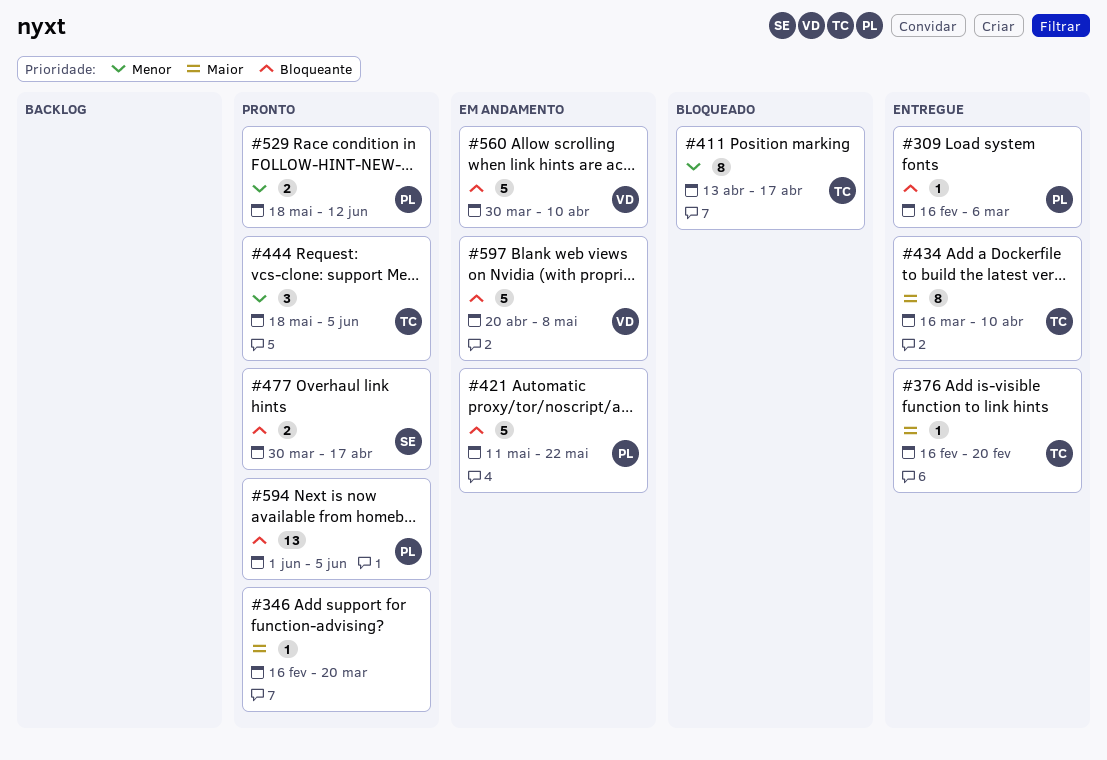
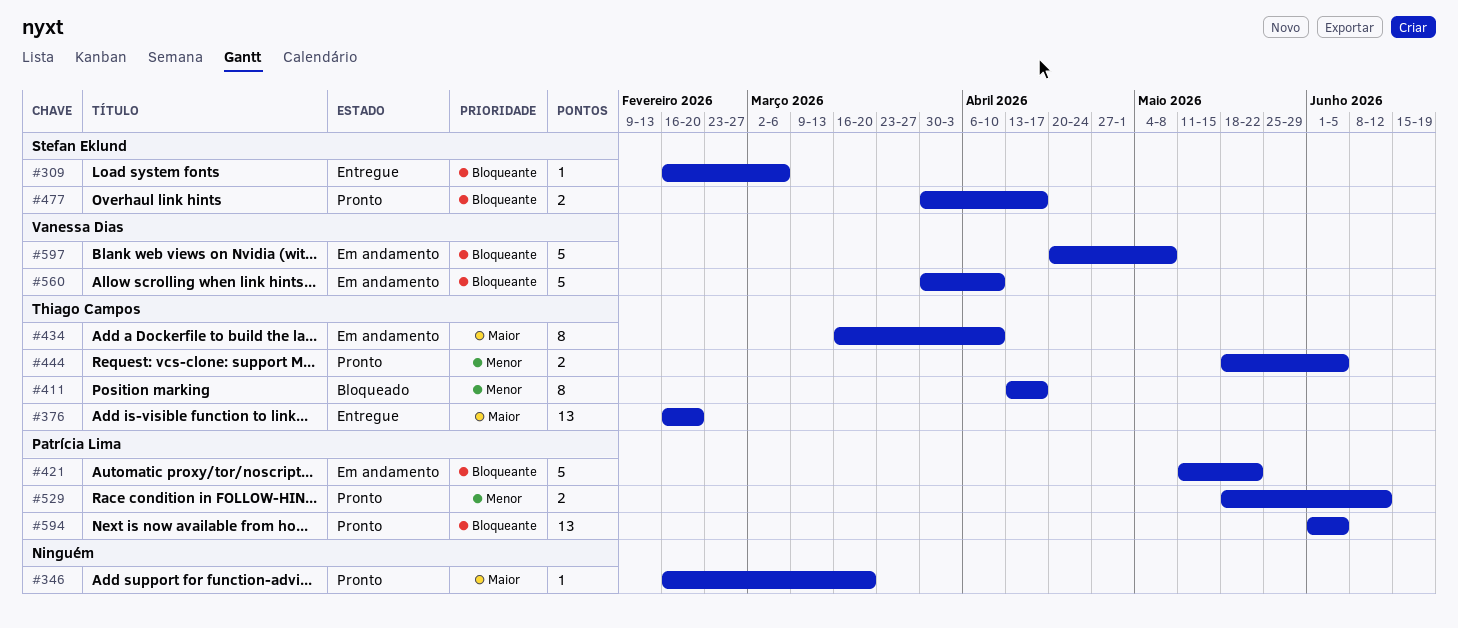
#309, owner: Patrícia Lima -> Stefan Eklund
#376, estimate: 1 -> 13
#434, status: Entregue -> Em andamento
#444, estimate: 3 -> 2

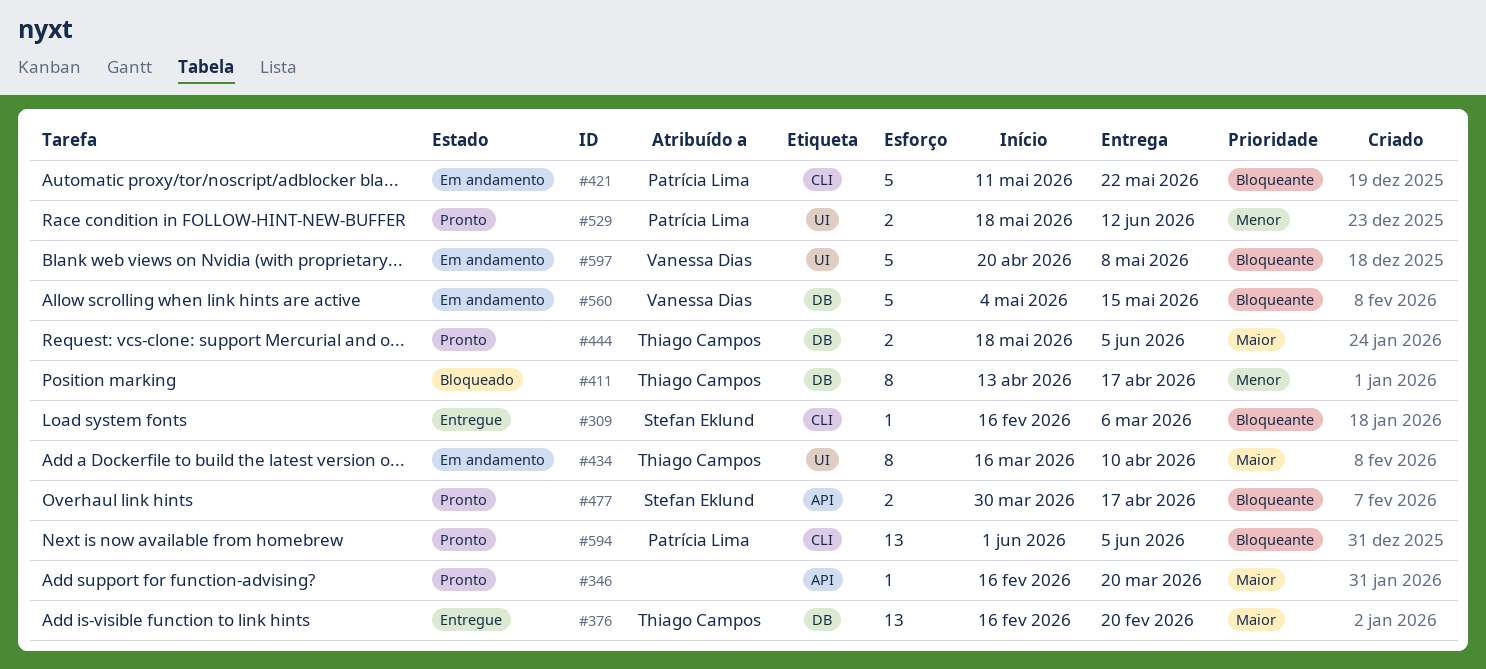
#444, priority: Menor -> Maior
#560, start: Mar 30 -> May 4
#560, due: Apr 10 -> May 15

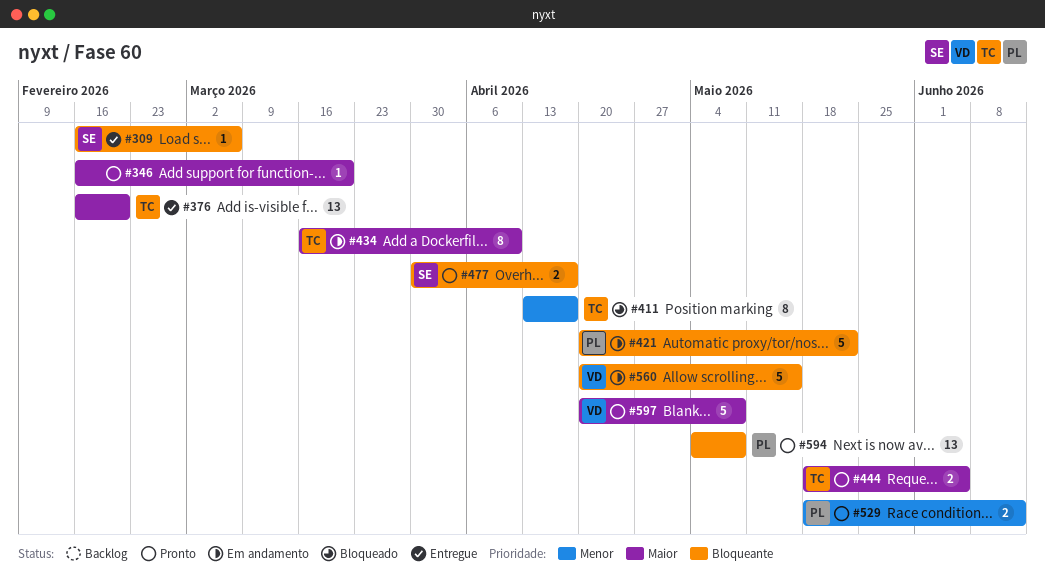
#421, start: May 11 -> Apr 20
#560, start: May 4 -> Apr 20
#594, start: Jun 1 -> May 4
#594, due: Jun 5 -> May 8
#597, status: Em andamento -> Pronto
#597, priority: Bloqueante -> Maior

